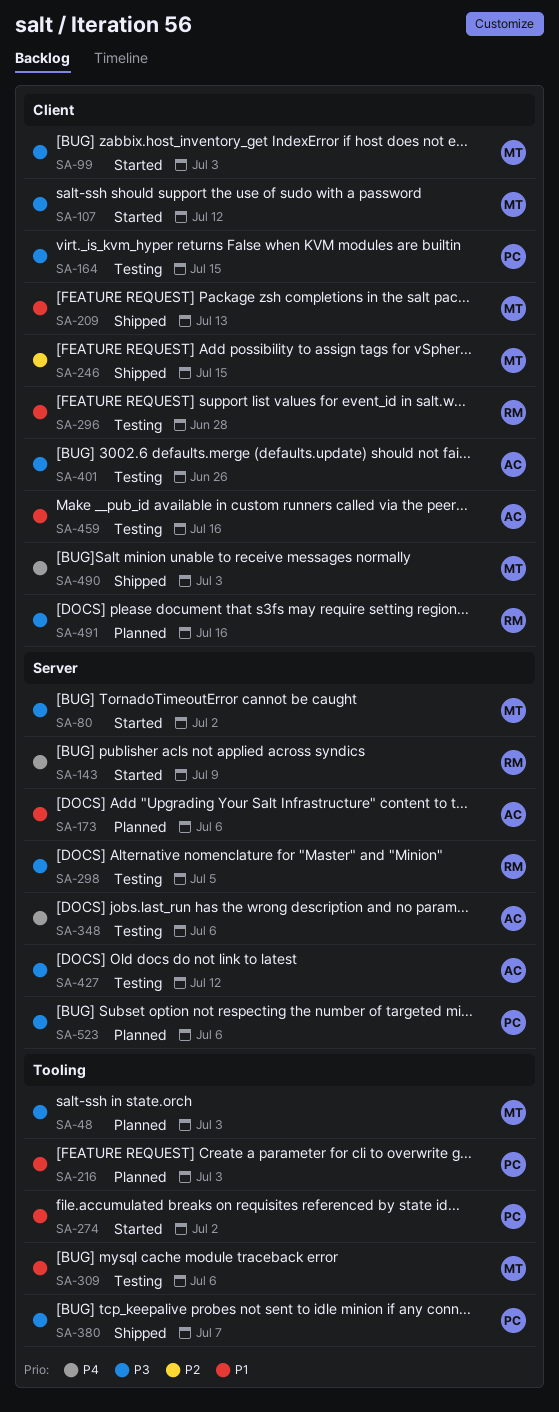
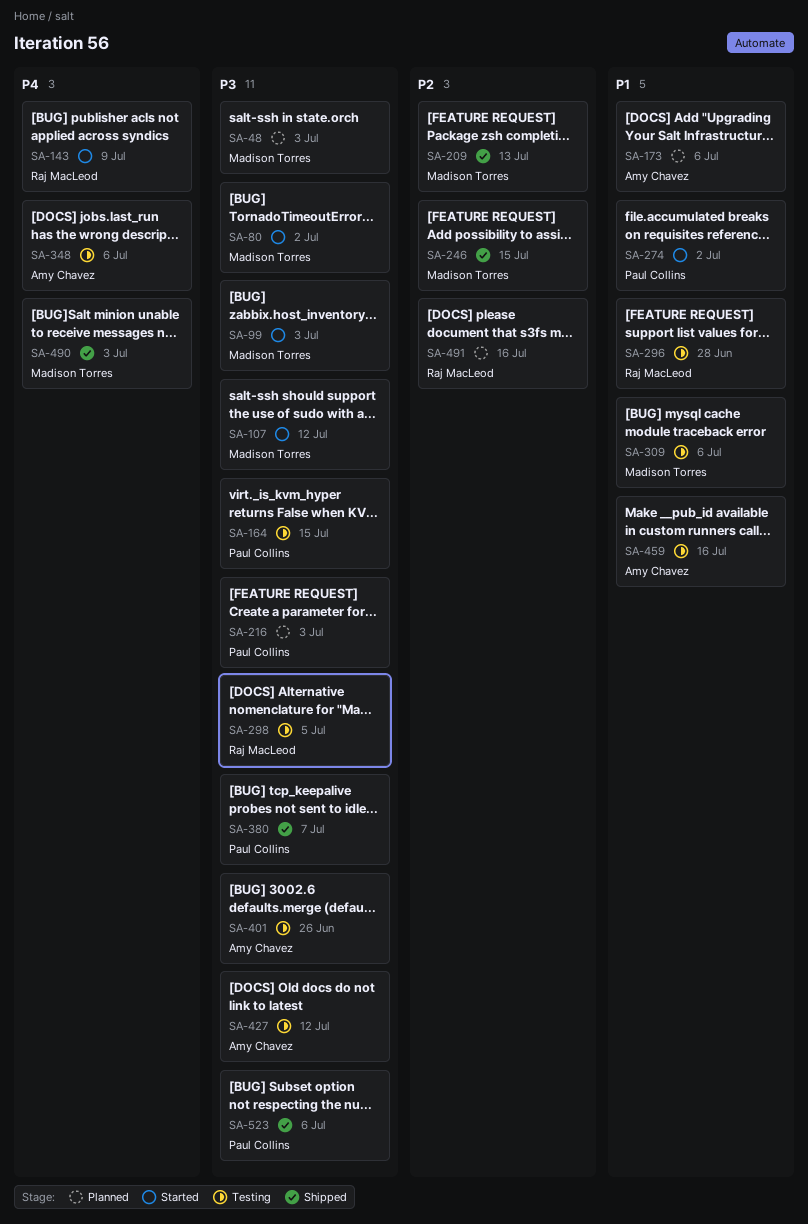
SA-209, priority: P1 -> P2
SA-216, priority: P1 -> P3
SA-491, priority: P3 -> P2
SA-523, status: Planned -> Shipped

